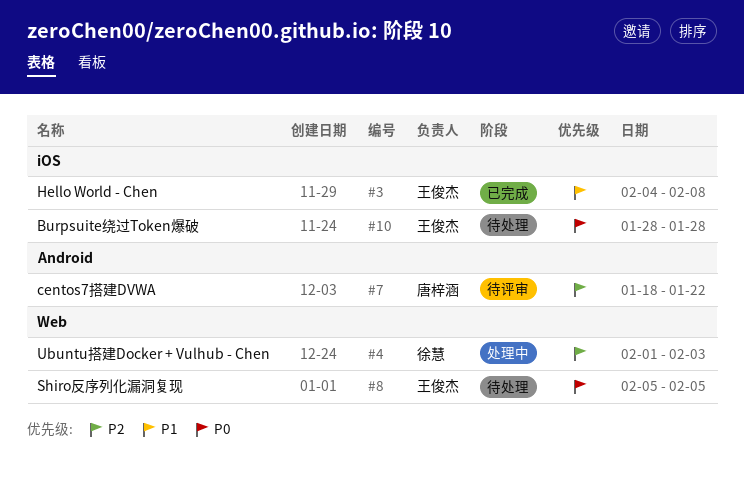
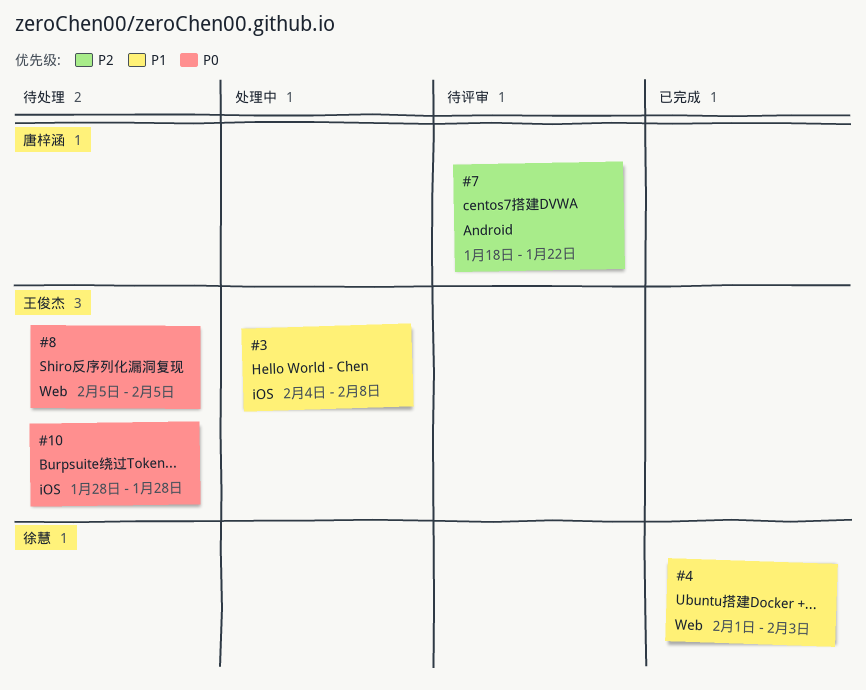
#3, status: 已完成 -> 处理中
#4, status: 处理中 -> 已完成
#4, priority: P2 -> P1

